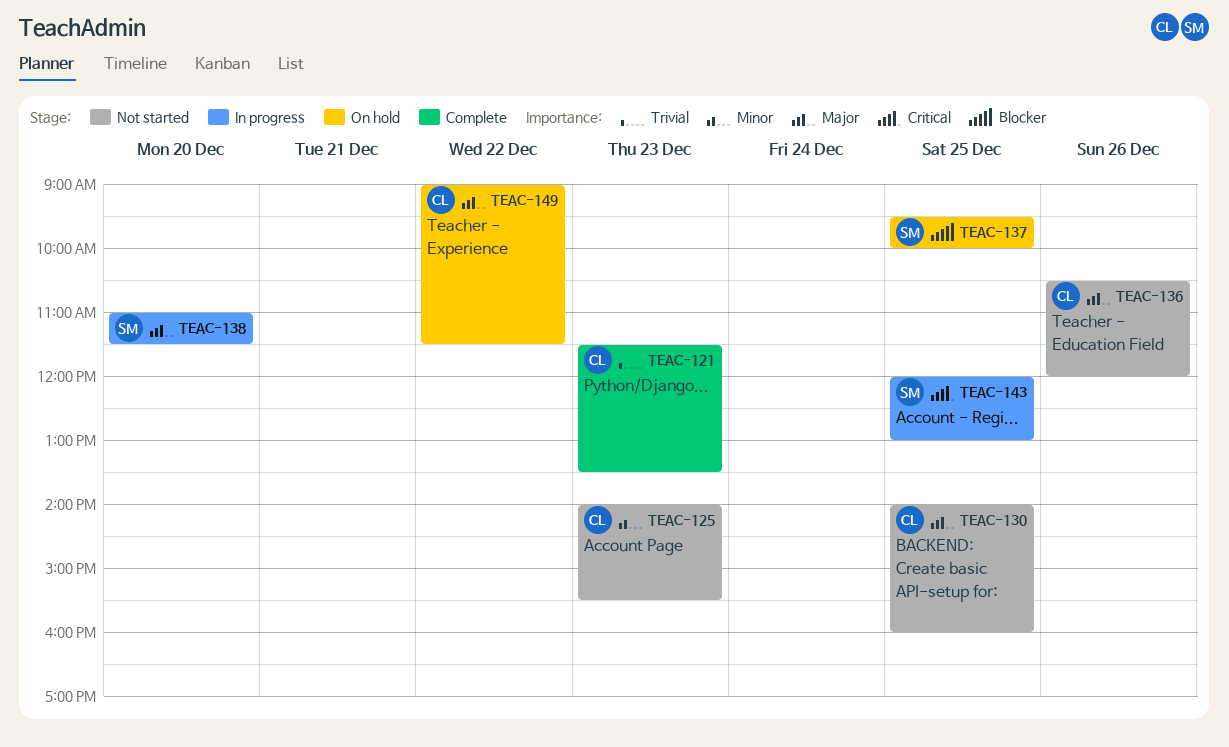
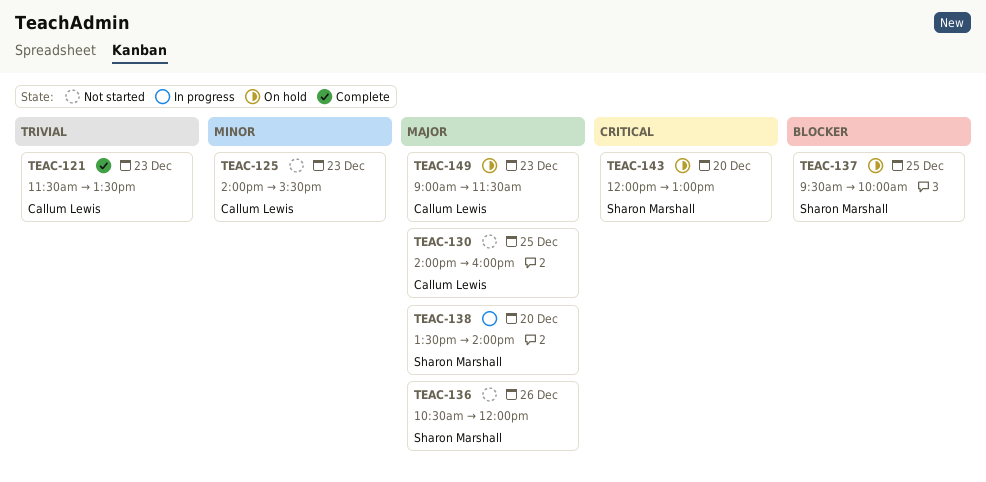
TEAC-136, owner: Callum Lewis -> Sharon Marshall
TEAC-138, begins: 11:00 -> 13:30
TEAC-138, ends: 11:30 -> 14:00
TEAC-143, status: In progress -> On hold
TEAC-143, day: Dec 25 -> Dec 20
TEAC-149, day: Dec 22 -> Dec 23

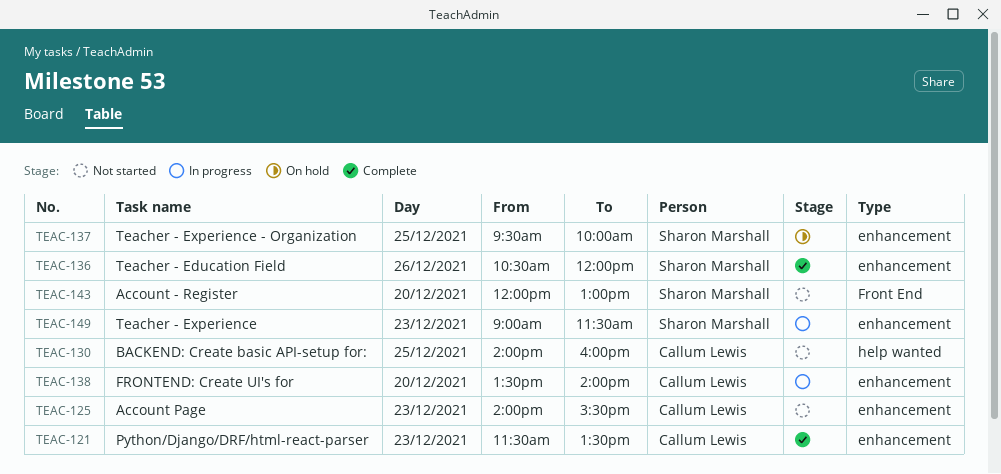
TEAC-136, status: Not started -> Complete
TEAC-138, owner: Sharon Marshall -> Callum Lewis
TEAC-143, status: On hold -> Not started
TEAC-149, status: On hold -> In progress
TEAC-149, owner: Callum Lewis -> Sharon Marshall

